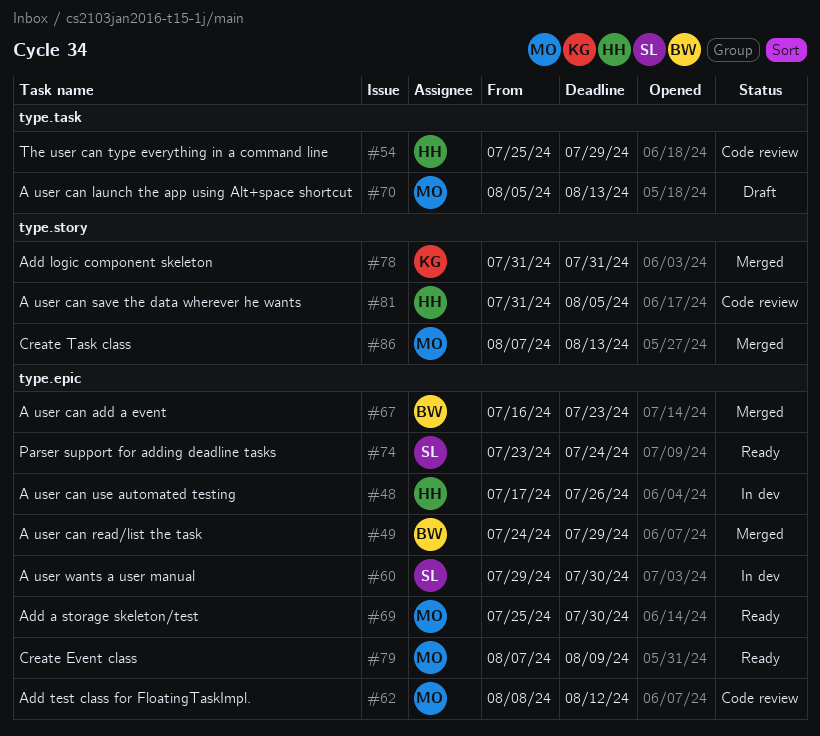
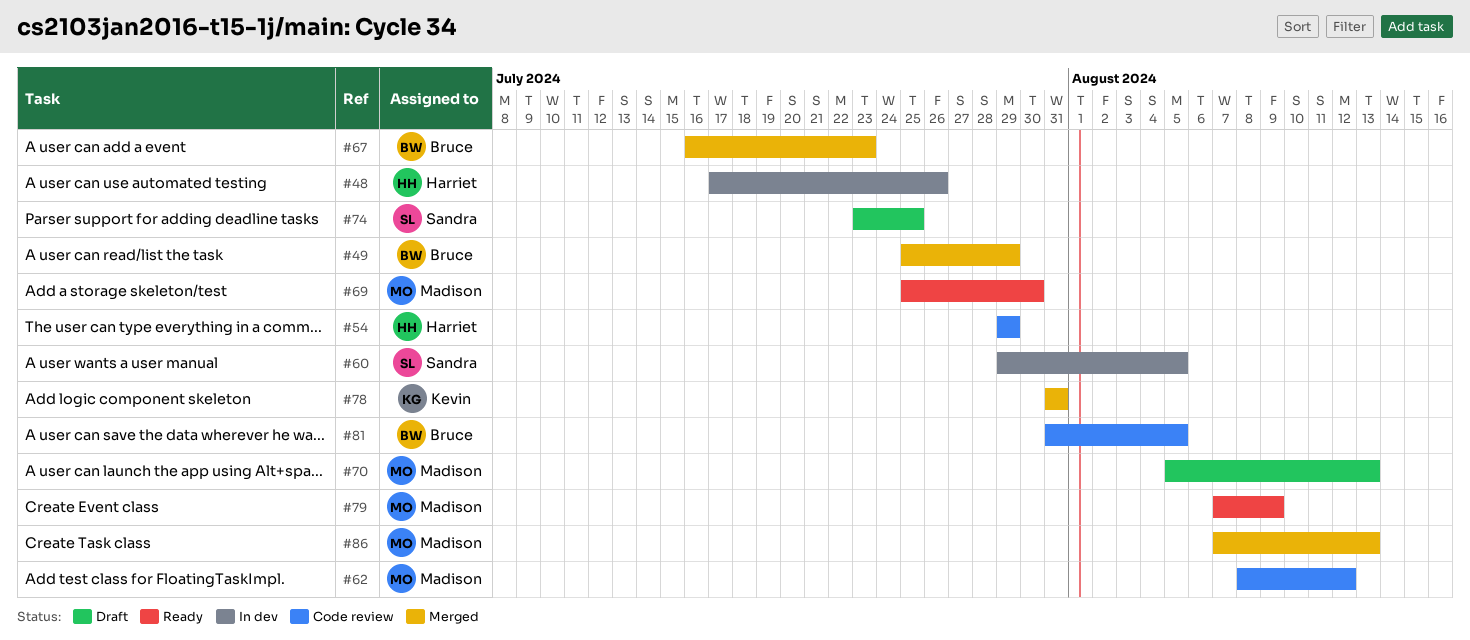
#49, start: Jul 24 -> Jul 25
#54, start: Jul 25 -> Jul 29
#60, due: Jul 30 -> Aug 5
#74, status: Ready -> Draft
#74, due: Jul 24 -> Jul 25
#81, owner: Harriet -> Bruce

